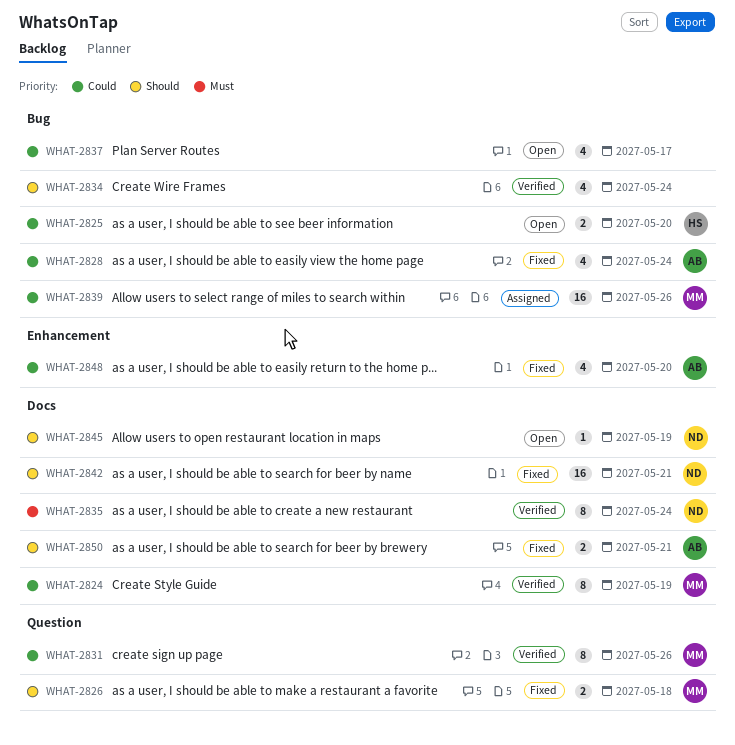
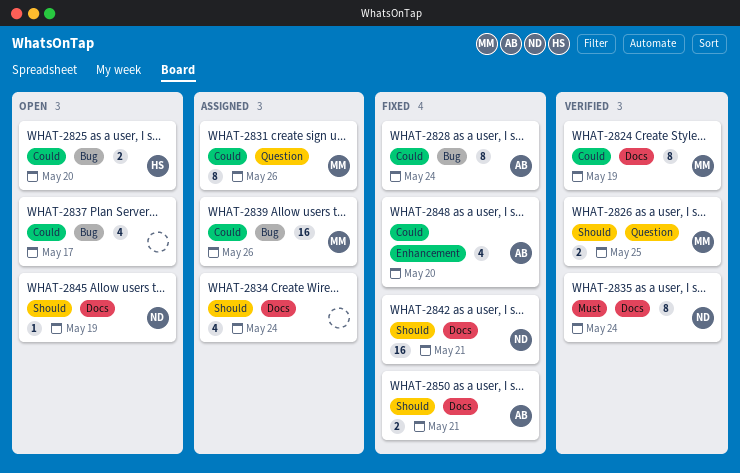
WHAT-2826, status: Fixed -> Verified
WHAT-2826, due: May 18 -> May 25
WHAT-2828, estimate: 4 -> 8
WHAT-2831, status: Verified -> Assigned
WHAT-2834, status: Verified -> Assigned
WHAT-2834, label: Bug -> Docs

